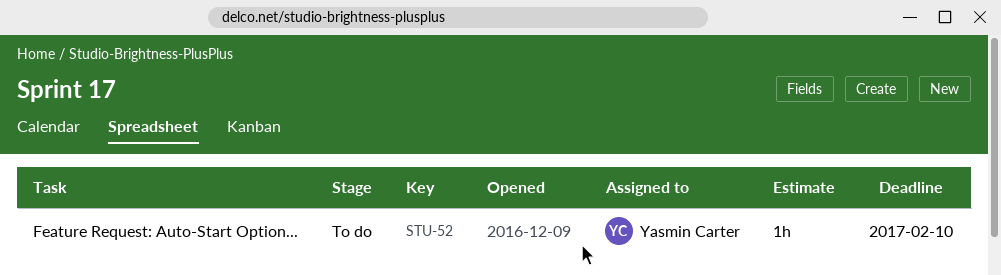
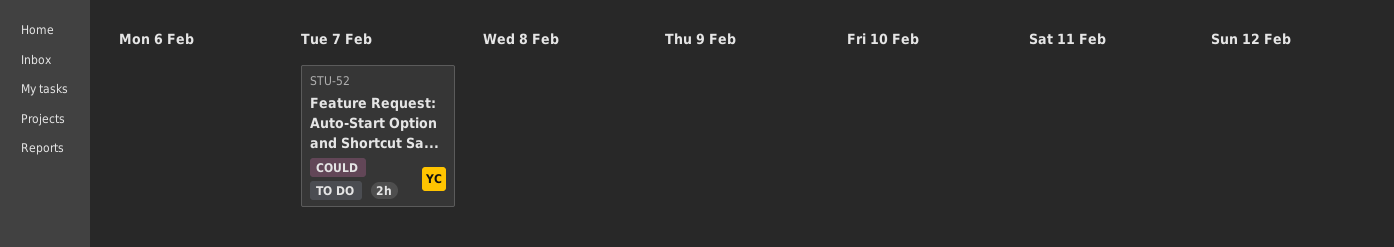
STU-52, estimate: 1h -> 2h
STU-52, due: Feb 10 -> Feb 7

